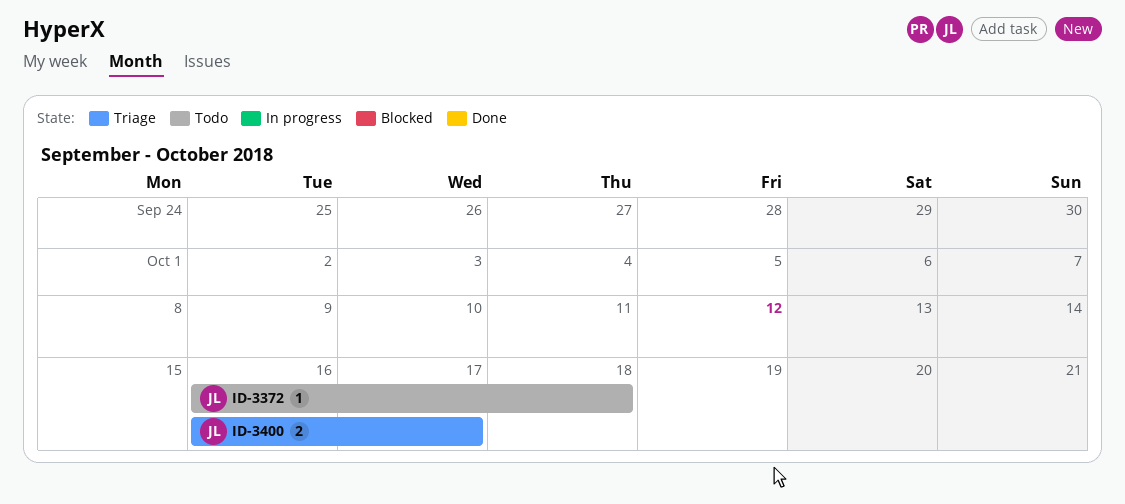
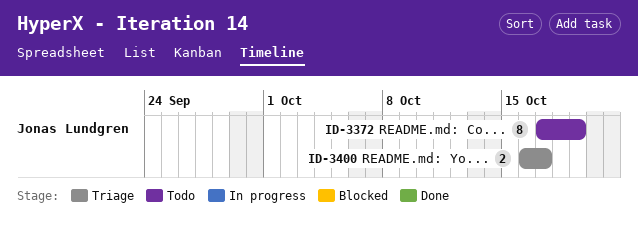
ID-3372, estimate: 1 -> 8
ID-3372, start: Oct 16 -> Oct 17
ID-3372, due: Oct 18 -> Oct 19

